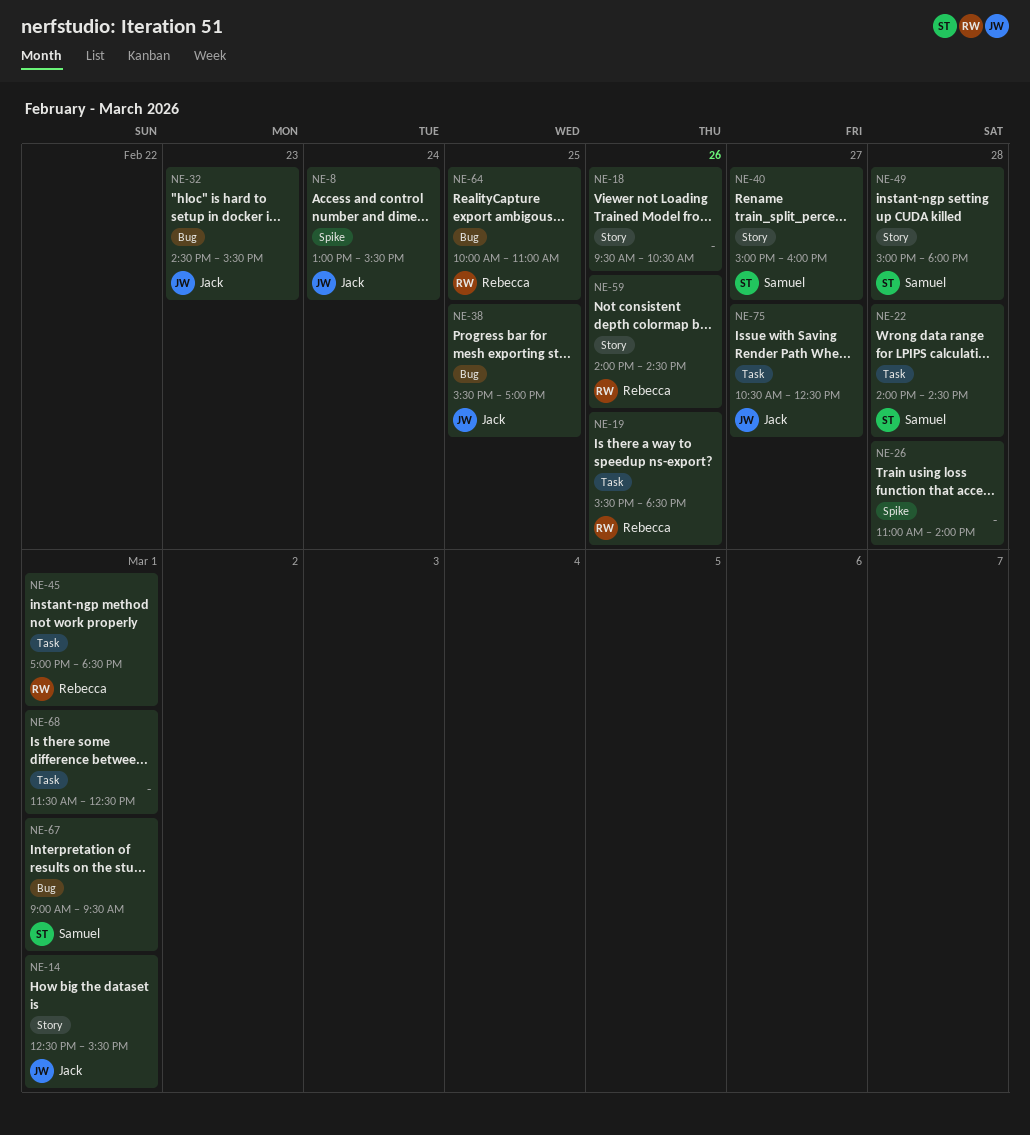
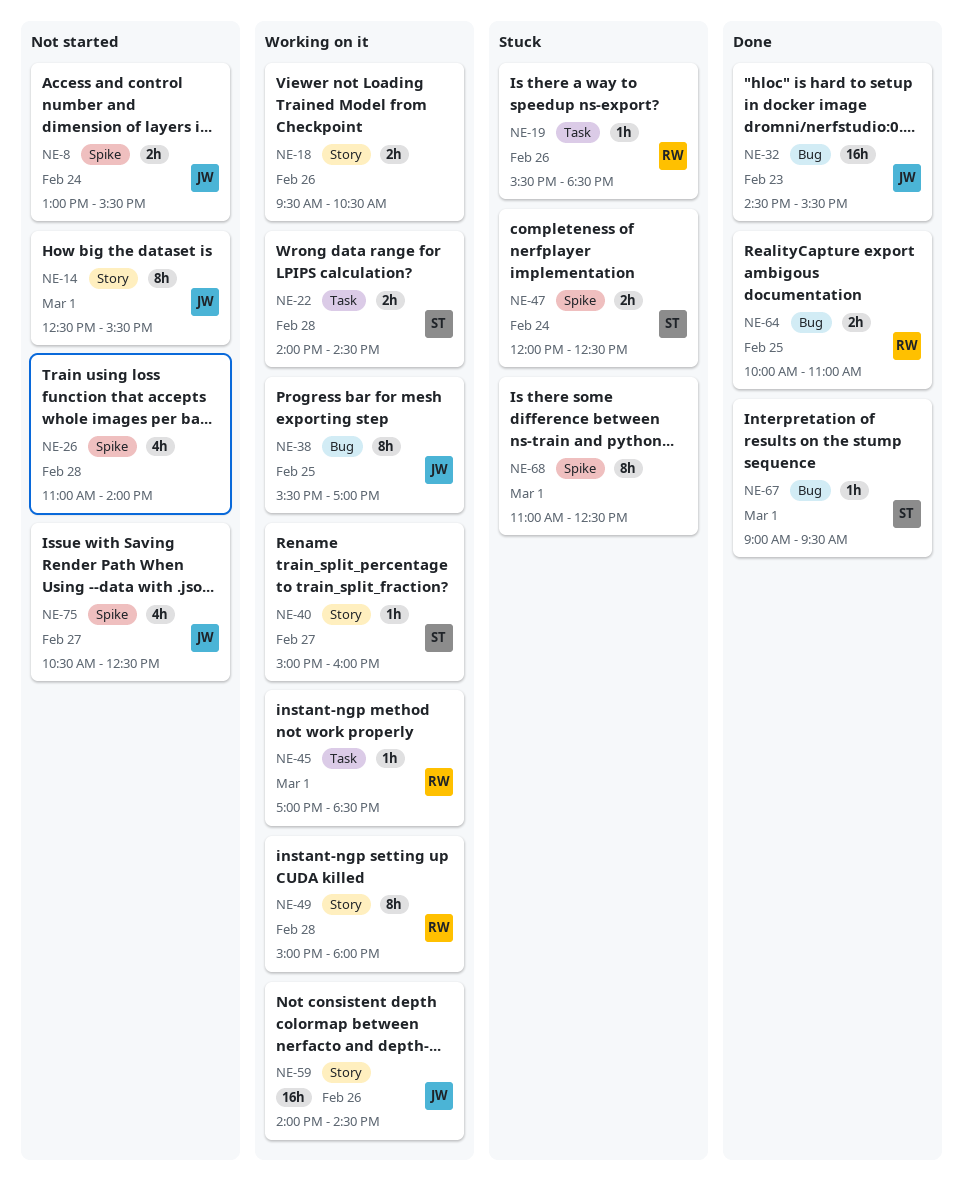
NE-47: none -> present
NE-49, owner: Samuel -> Rebecca
NE-59, owner: Rebecca -> Jack
NE-68, label: Task -> Spike
NE-68, begins: 11:30 -> 11:00
NE-75, label: Task -> Spike

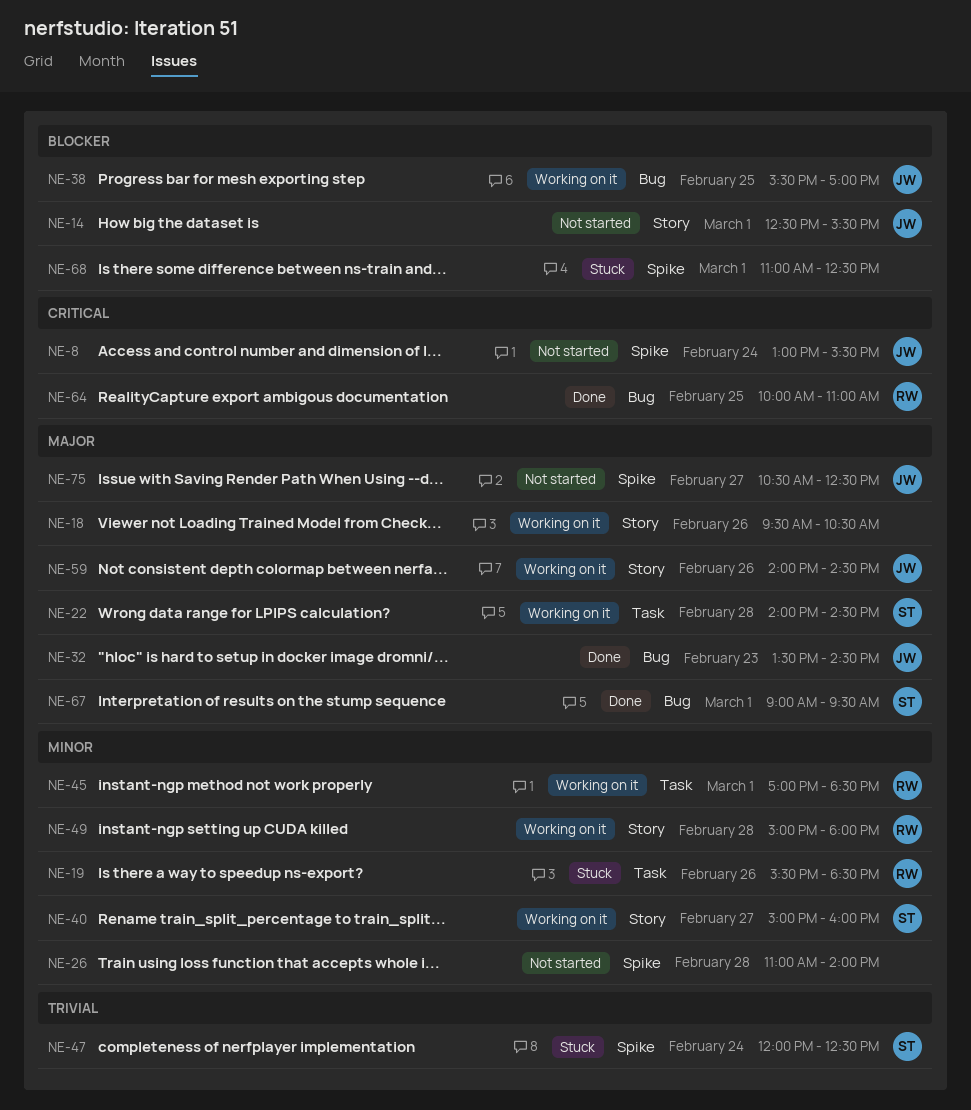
NE-32, begins: 14:30 -> 13:30
NE-32, ends: 15:30 -> 14:30

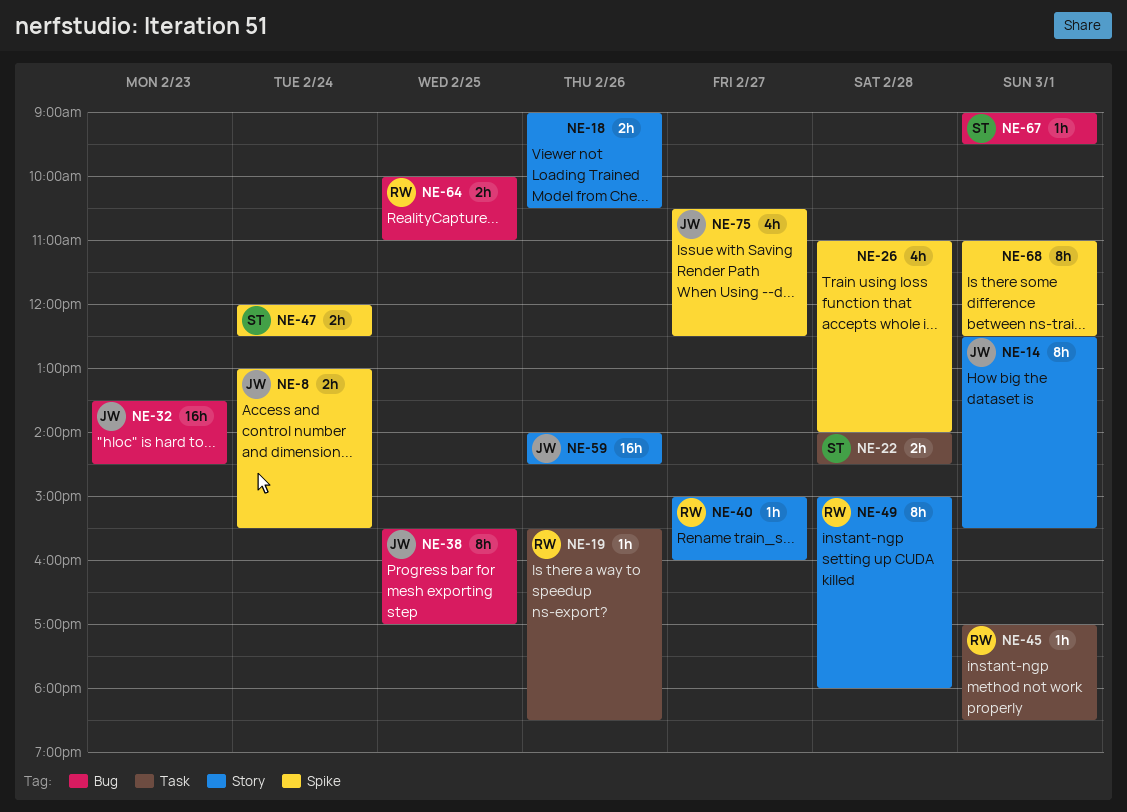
NE-18, begins: 09:30 -> 09:00
NE-40, owner: ST -> RW

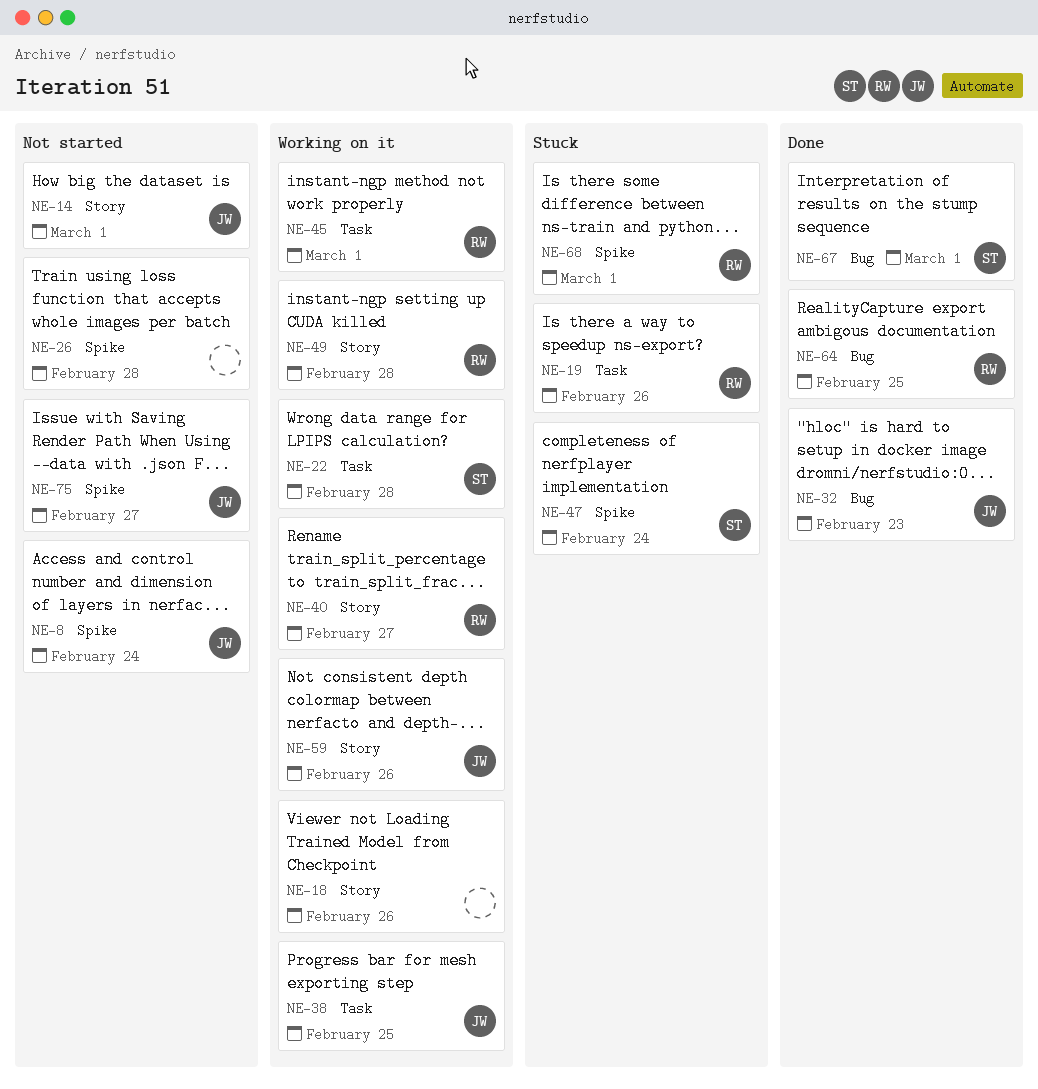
NE-38, label: Bug -> Task
NE-68, owner: none -> RW

